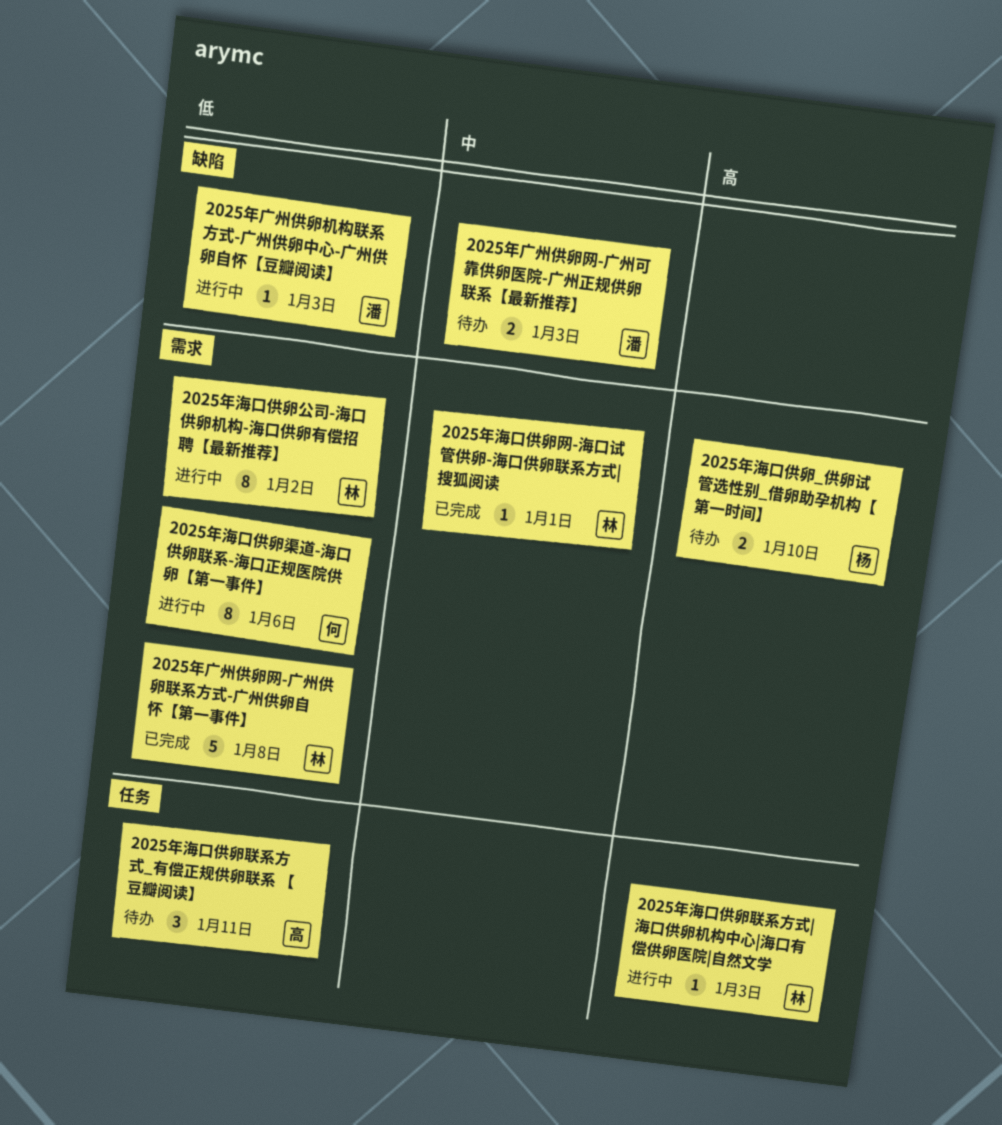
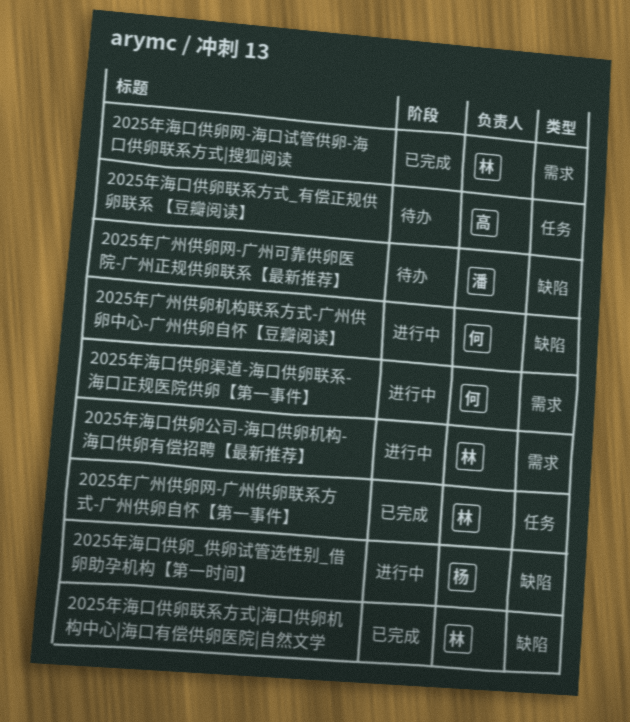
2025年广州供卵机构联系方式-广州供卵中心-广州供卵自怀【豆瓣阅读】, owner: 潘 -> 何
2025年广州供卵网-广州供卵联系方式-广州供卵自怀【第一事件】, label: 需求 -> 任务
2025年海口供卵_供卵试管选性别_借卵助孕机构【第一时间】, status: 待办 -> 进行中
2025年海口供卵_供卵试管选性别_借卵助孕机构【第一时间】, label: 需求 -> 缺陷
2025年海口供卵联系方式|海口供卵机构中心|海口有偿供卵医院|自然文学, status: 进行中 -> 已完成
2025年海口供卵联系方式|海口供卵机构中心|海口有偿供卵医院|自然文学, label: 任务 -> 缺陷

